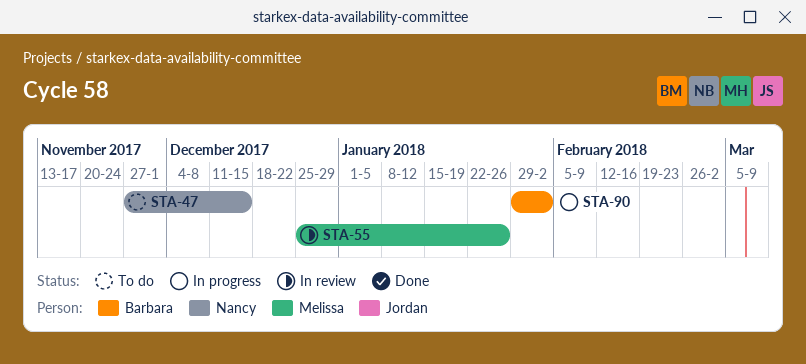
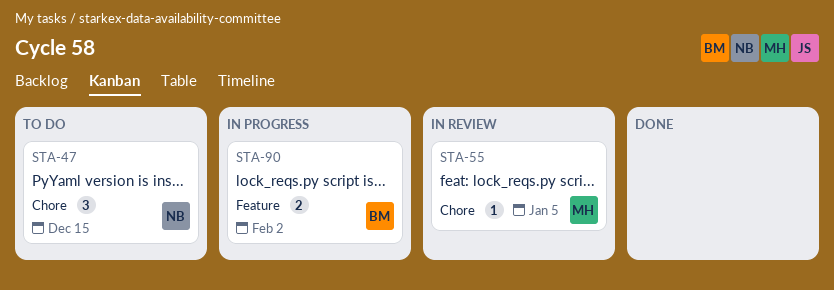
STA-55, due: Jan 26 -> Jan 5

